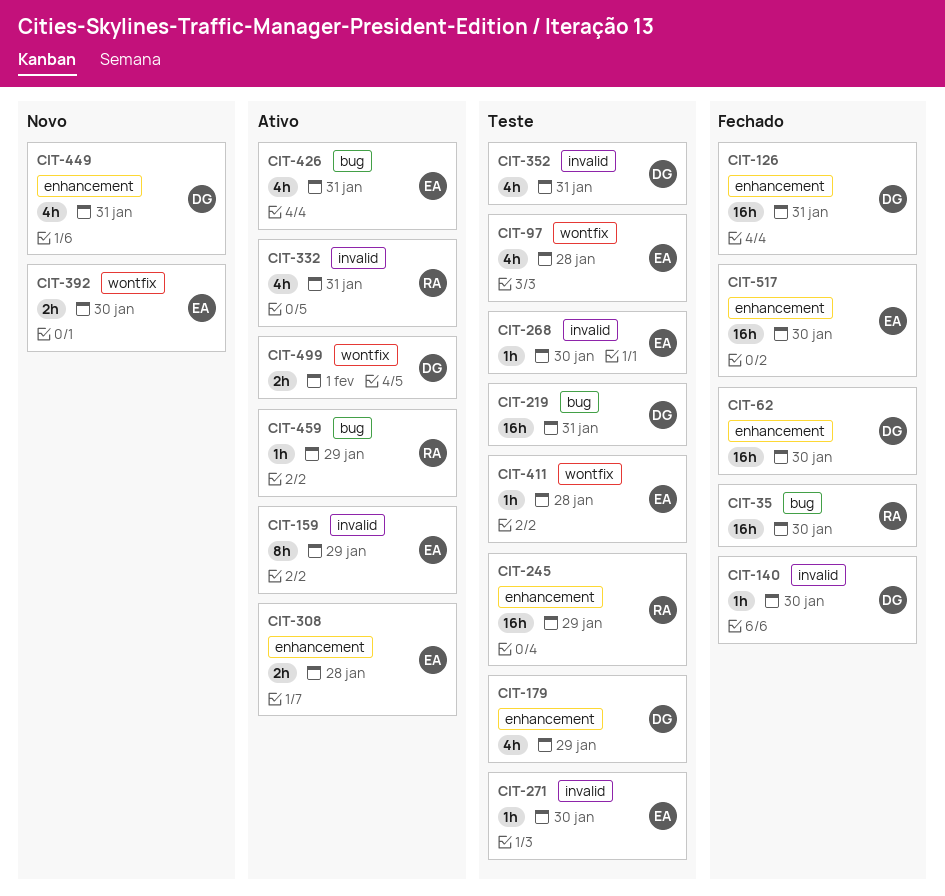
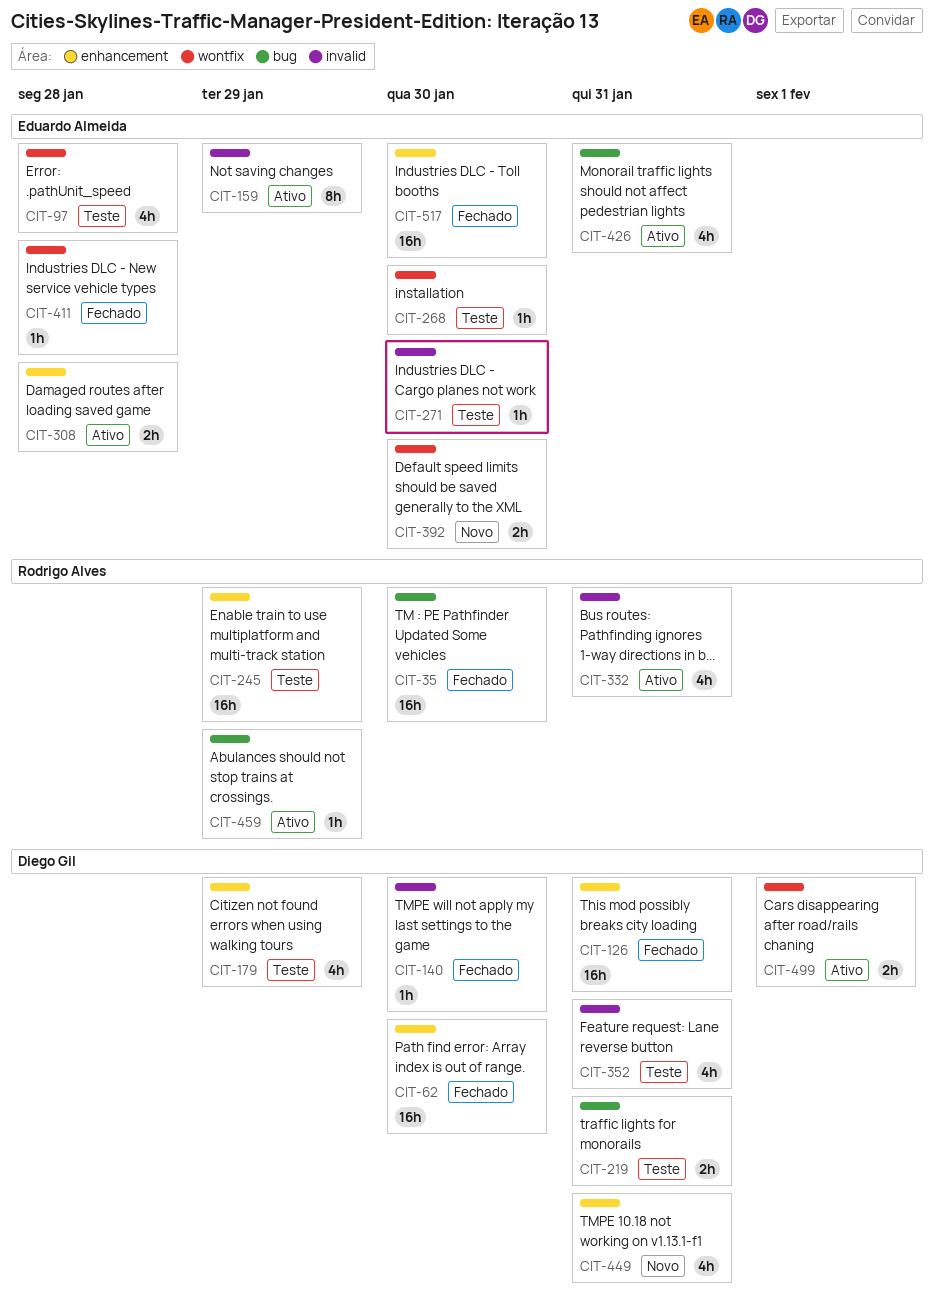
CIT-219, estimate: 16h -> 2h
CIT-268, label: invalid -> wontfix
CIT-411, status: Teste -> Fechado

